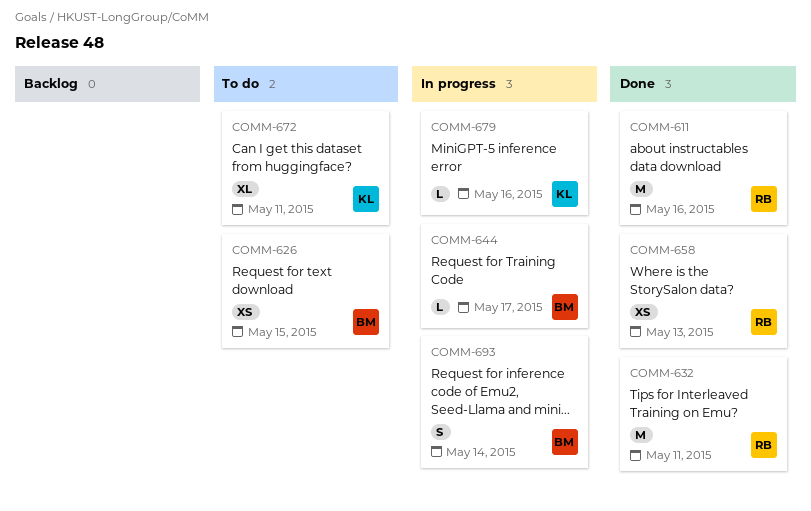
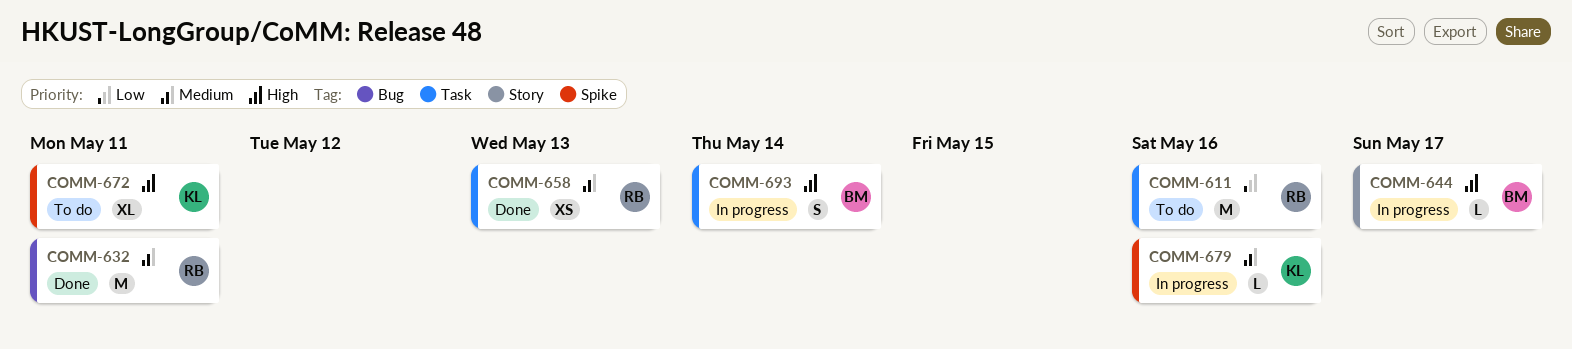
COMM-611, status: Done -> To do
COMM-626: present -> none

